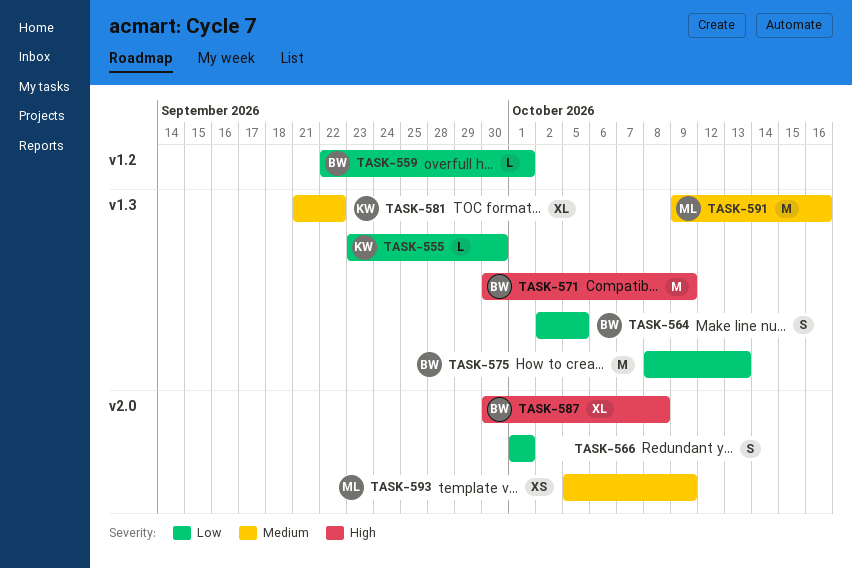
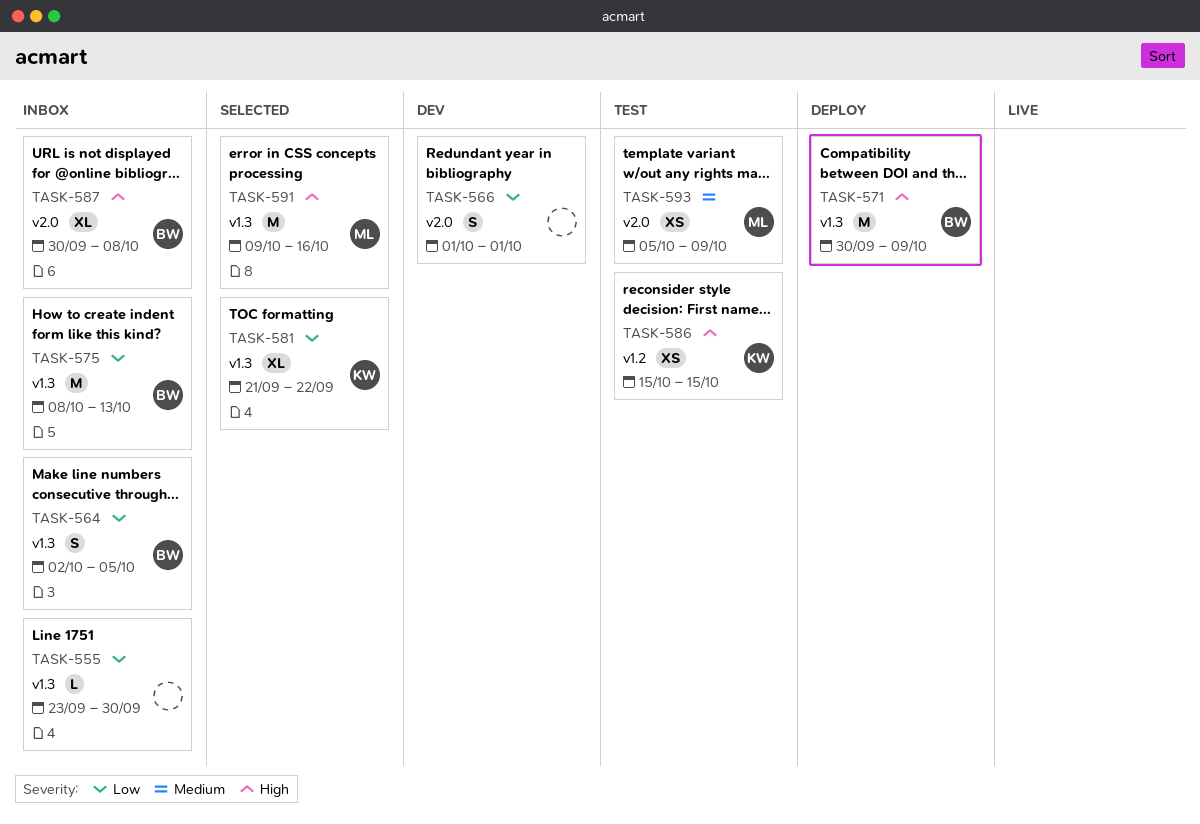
TASK-555, owner: KW -> none
TASK-559: present -> none
TASK-581, priority: Medium -> Low
TASK-586: none -> present
TASK-591, priority: Medium -> High

